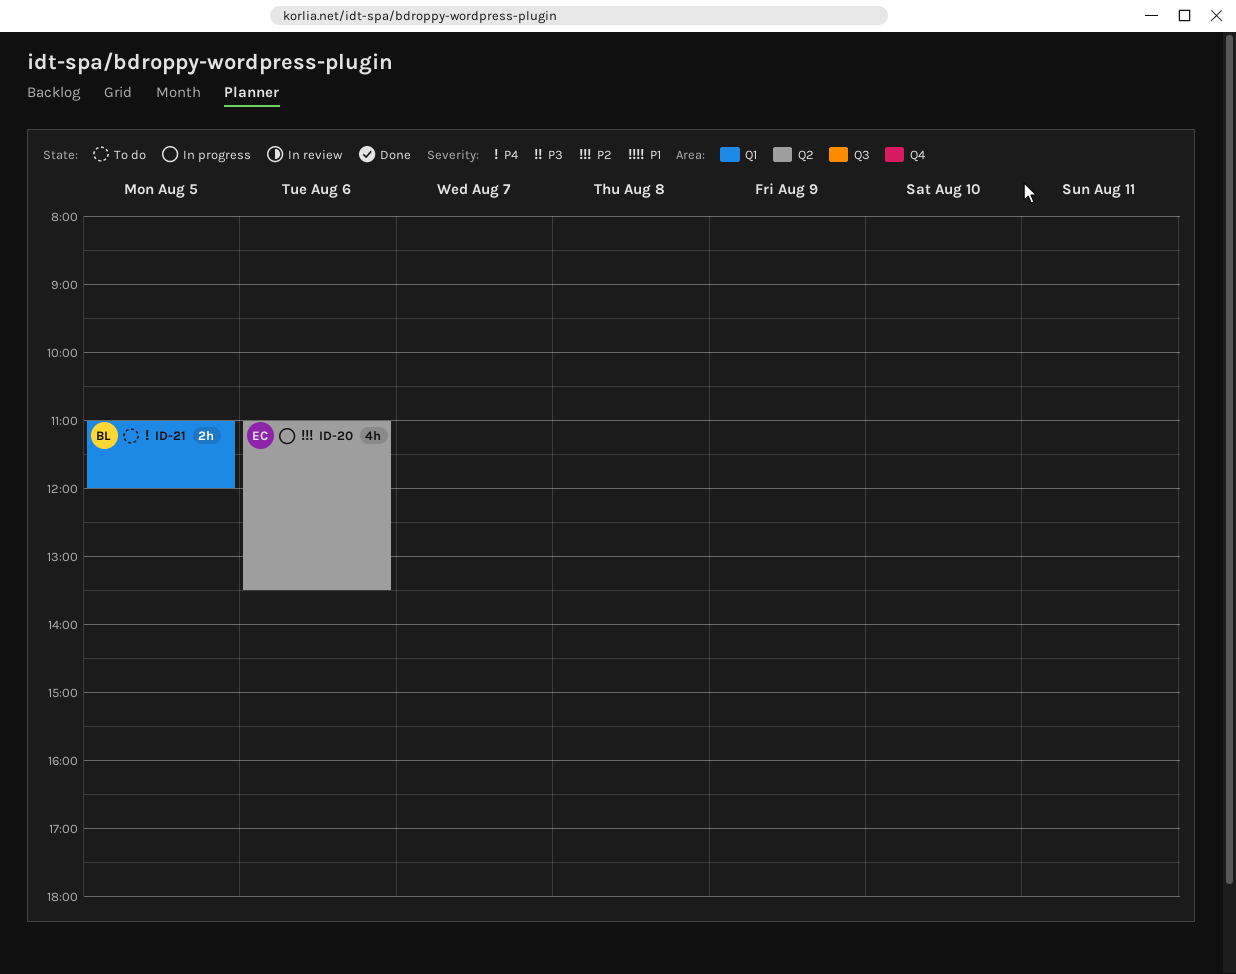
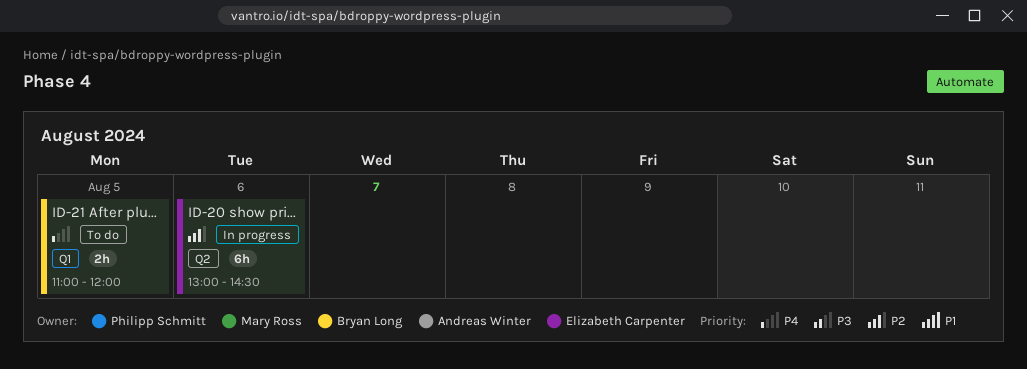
ID-20, estimate: 4h -> 6h
ID-20, begins: 11:00 -> 13:00
ID-20, ends: 13:30 -> 14:30

